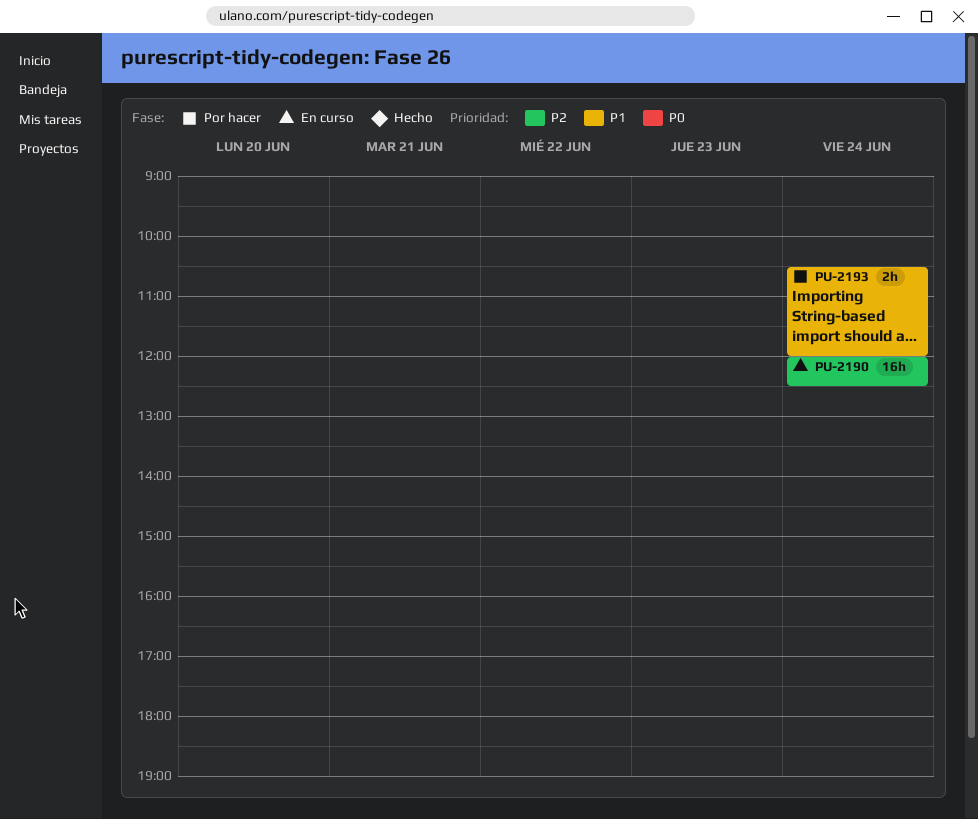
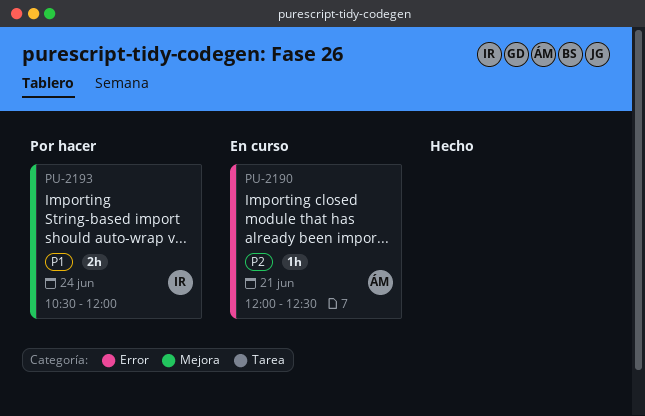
PU-2190, estimate: 16h -> 1h
PU-2190, day: Jun 24 -> Jun 21

